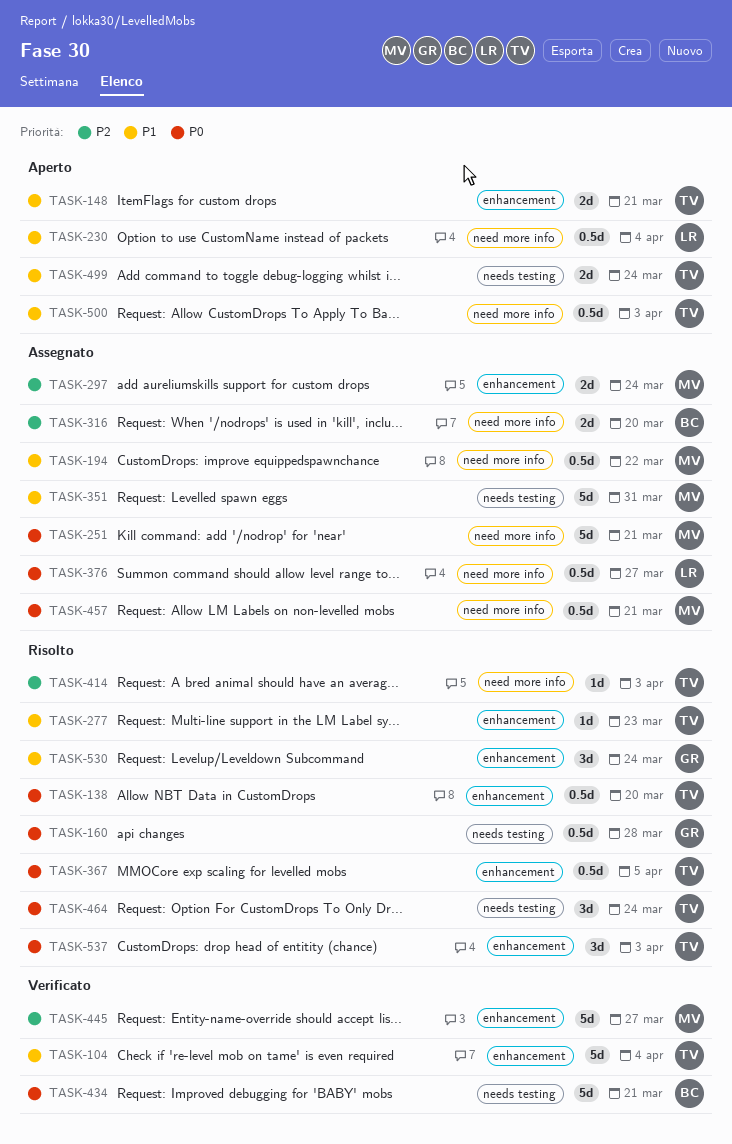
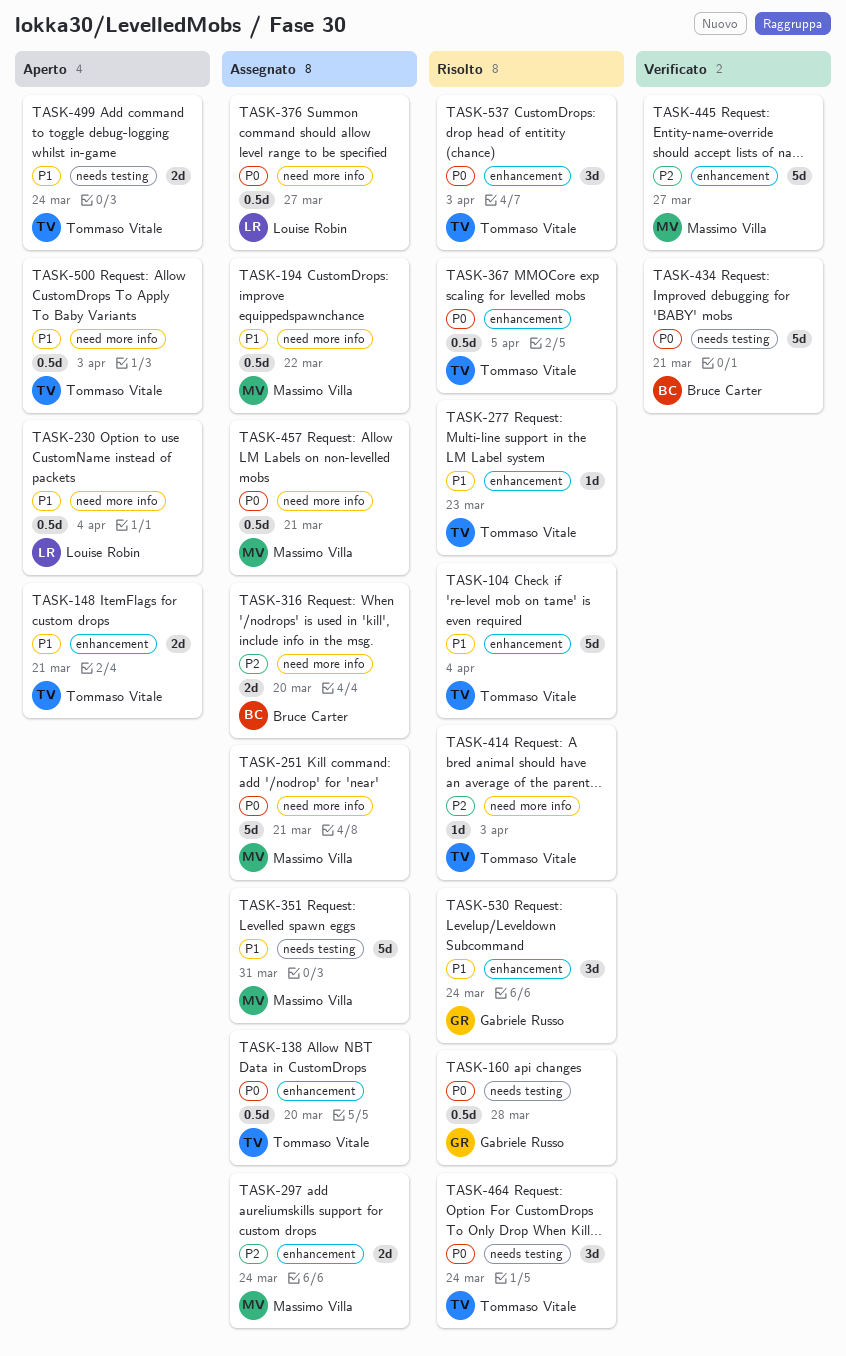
TASK-104, status: Verificato -> Risolto
TASK-138, status: Risolto -> Assegnato

